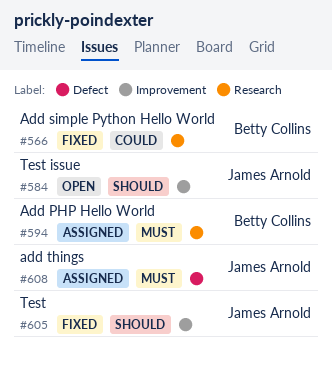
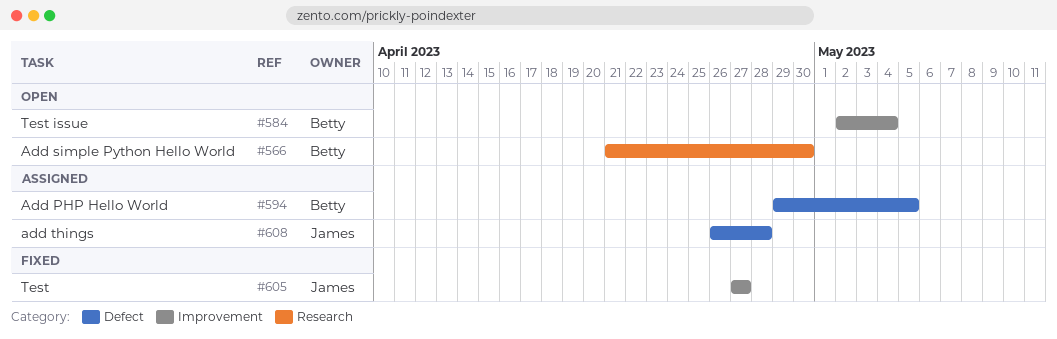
#566, status: Fixed -> Open
#584, owner: James Arnold -> Betty Collins
#594, label: Research -> Defect

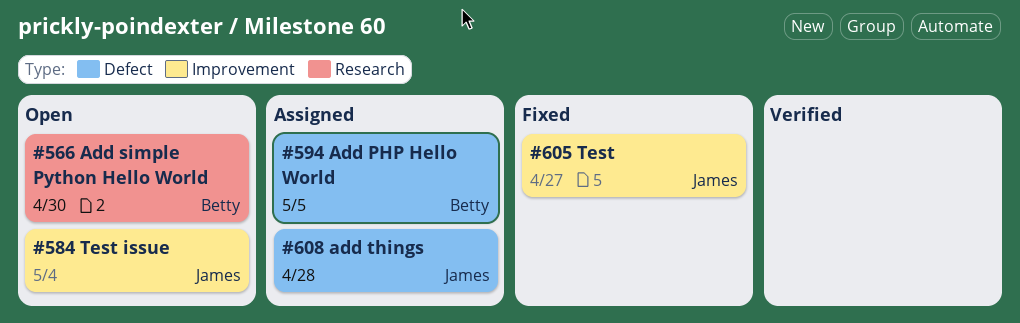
#584, owner: Betty -> James

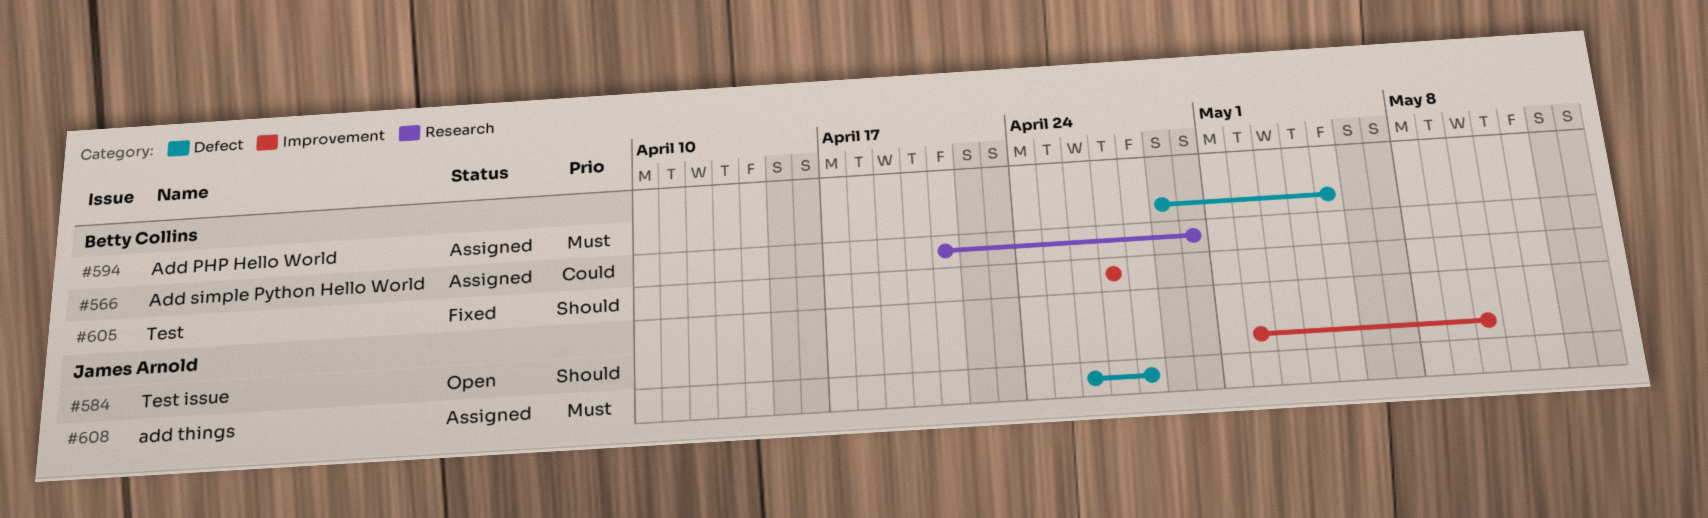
#566, status: Open -> Assigned
#584, due: May 4 -> May 10
#605, owner: James Arnold -> Betty Collins

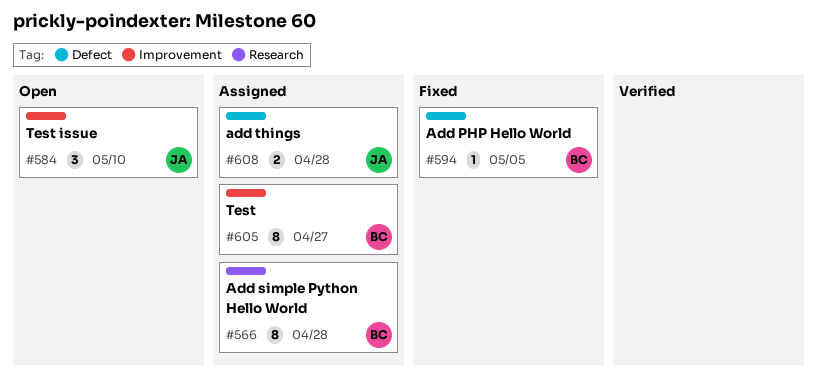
#566, due: Apr 30 -> Apr 28
#594, status: Assigned -> Fixed
#605, status: Fixed -> Assigned

